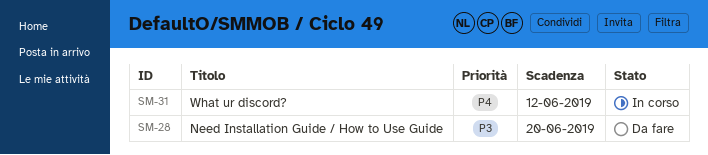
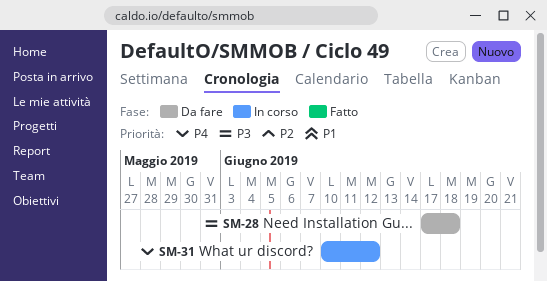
SM-28, due: Jun 20 -> Jun 18

